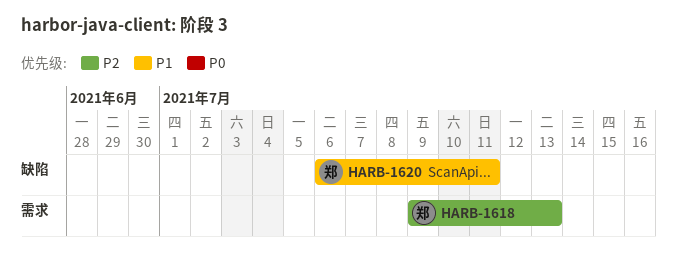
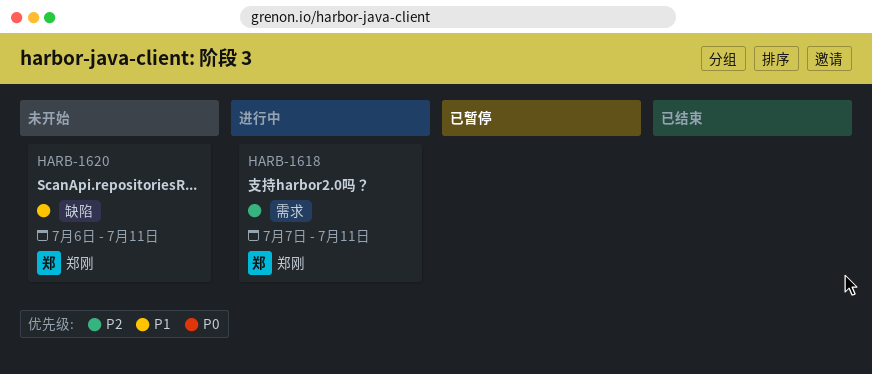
HARB-1618, start: Jul 9 -> Jul 7
HARB-1618, due: Jul 13 -> Jul 11

